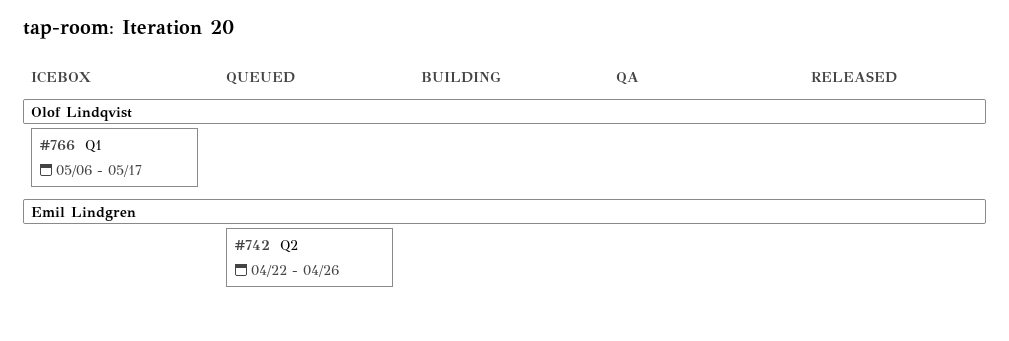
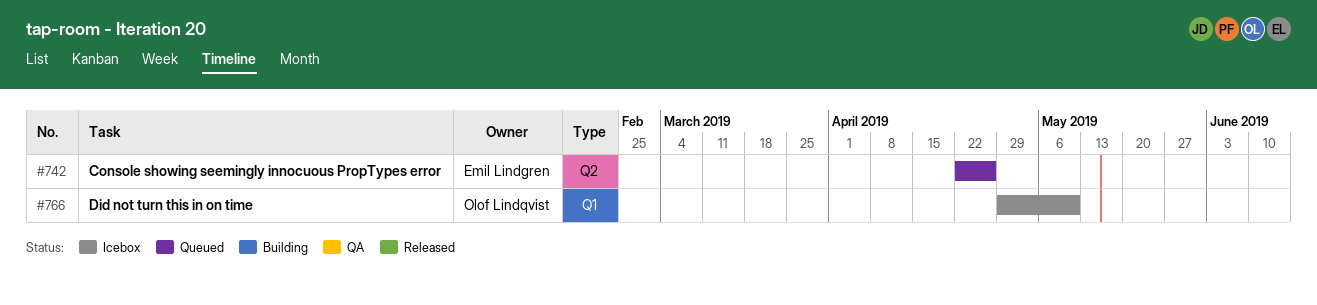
#766, start: May 6 -> Apr 29
#766, due: May 17 -> May 10

